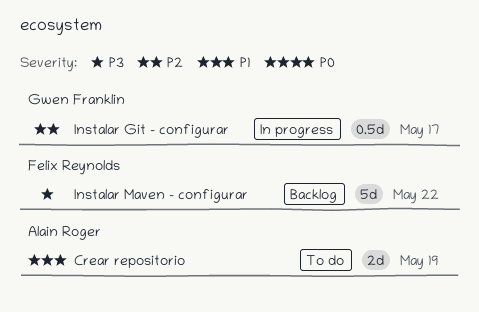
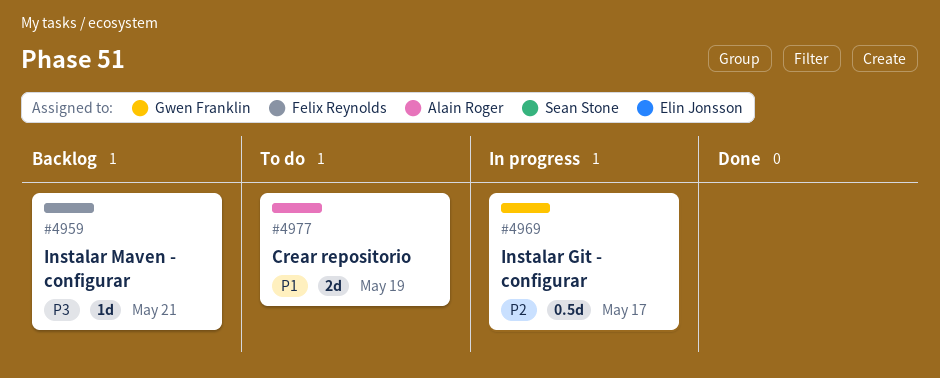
Instalar Maven - configurar, estimate: 5d -> 1d
Instalar Maven - configurar, due: May 22 -> May 21

